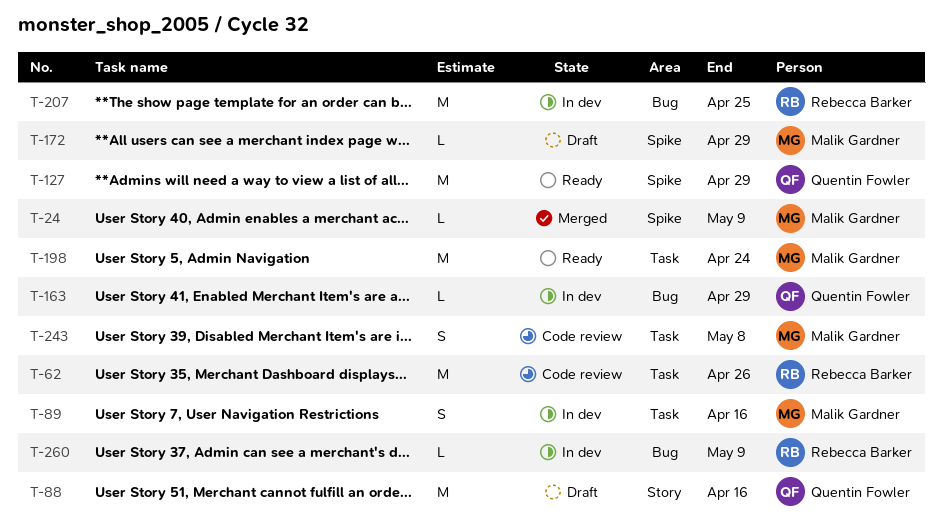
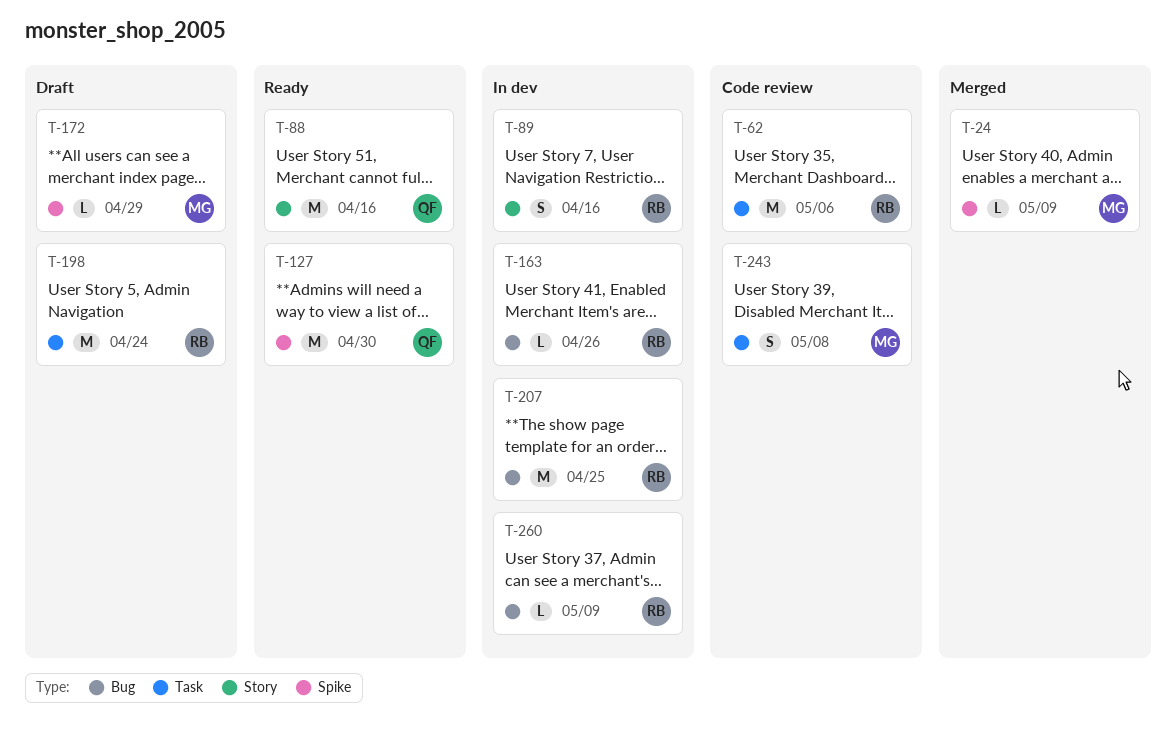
T-62, due: Apr 26 -> May 6
T-88, status: Draft -> Ready
T-89, owner: Malik Gardner -> Rebecca Barker
T-89, label: Task -> Story
T-127, due: Apr 29 -> Apr 30
T-163, owner: Quentin Fowler -> Rebecca Barker
T-163, due: Apr 29 -> Apr 26
T-198, status: Ready -> Draft
T-198, owner: Malik Gardner -> Rebecca Barker

